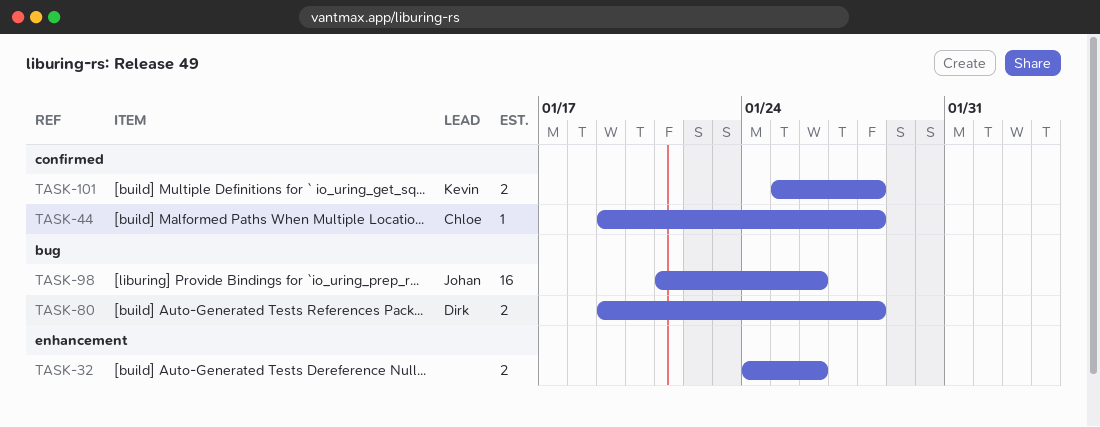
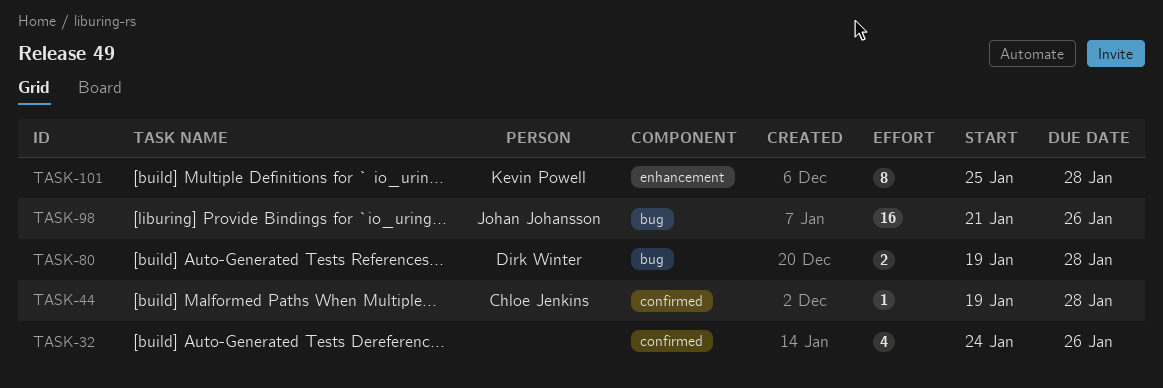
TASK-32, label: enhancement -> confirmed
TASK-32, estimate: 2 -> 4
TASK-101, label: confirmed -> enhancement
TASK-101, estimate: 2 -> 8

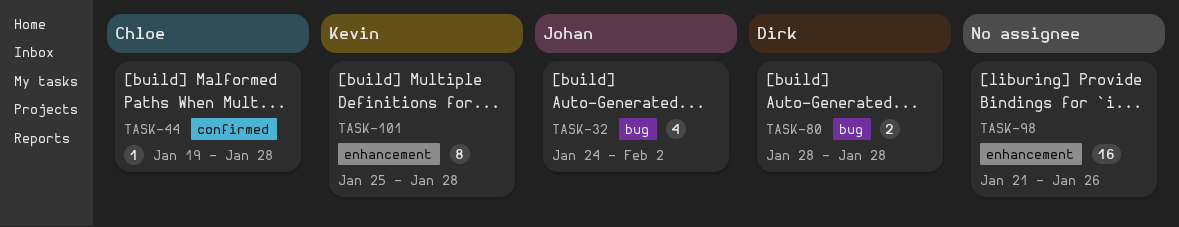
TASK-32, owner: none -> Johan Johansson
TASK-32, label: confirmed -> bug
TASK-32, due: Jan 26 -> Feb 2
TASK-80, start: Jan 19 -> Jan 28
TASK-98, owner: Johan Johansson -> none
TASK-98, label: bug -> enhancement

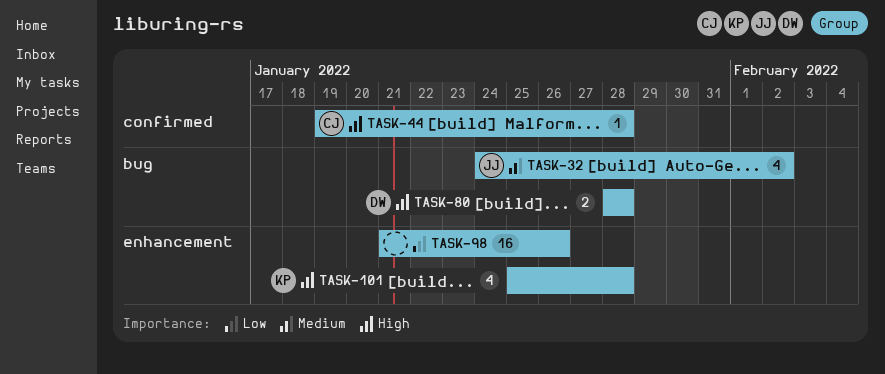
TASK-101, estimate: 8 -> 4

